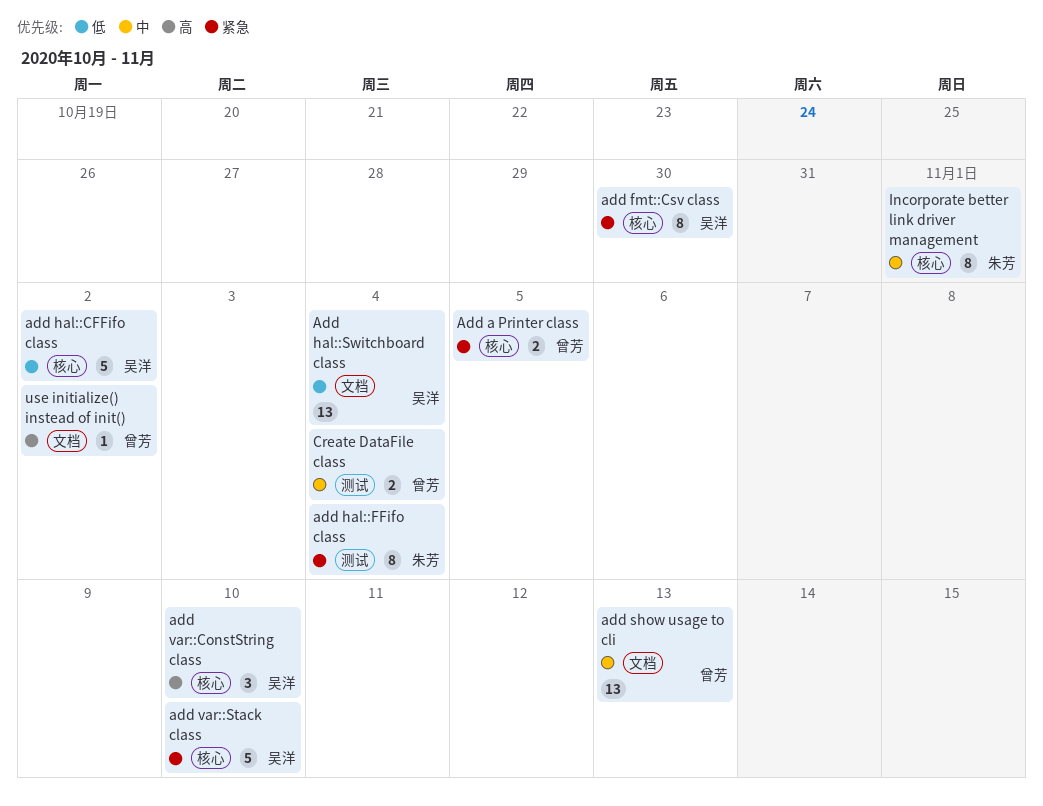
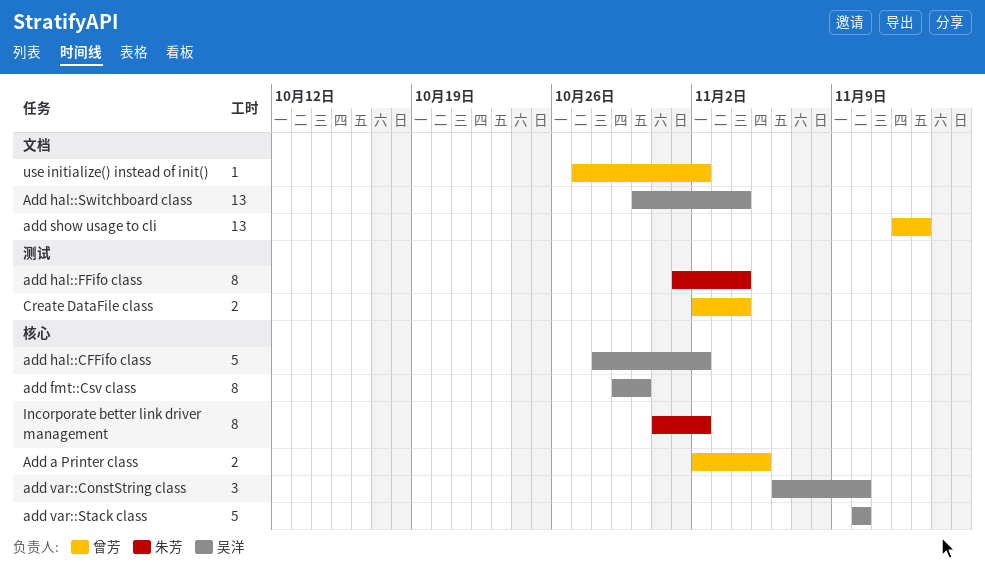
Incorporate better link driver management, due: Nov 1 -> Nov 2

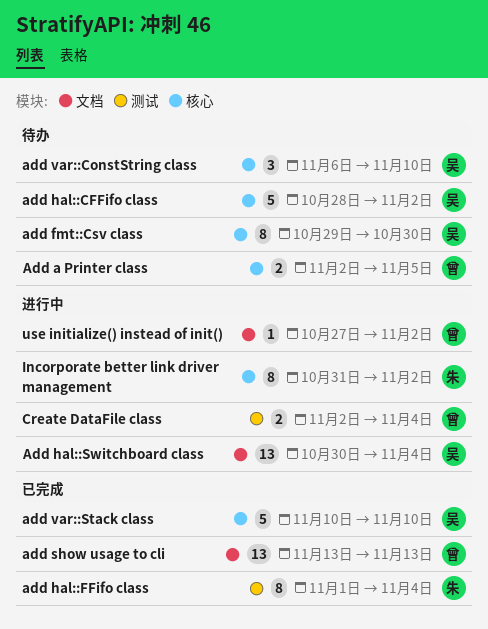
add show usage to cli, start: Nov 12 -> Nov 13

